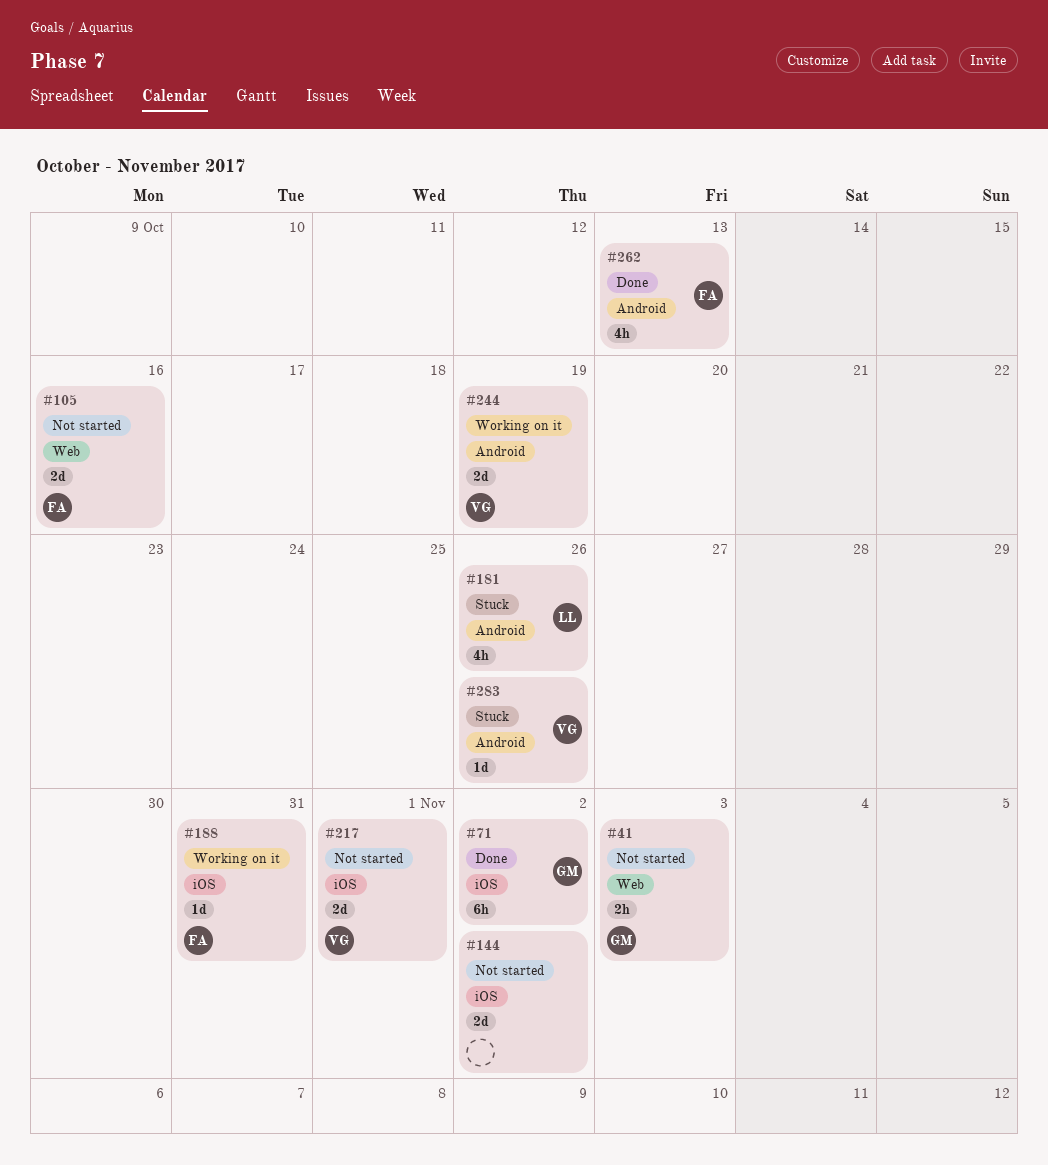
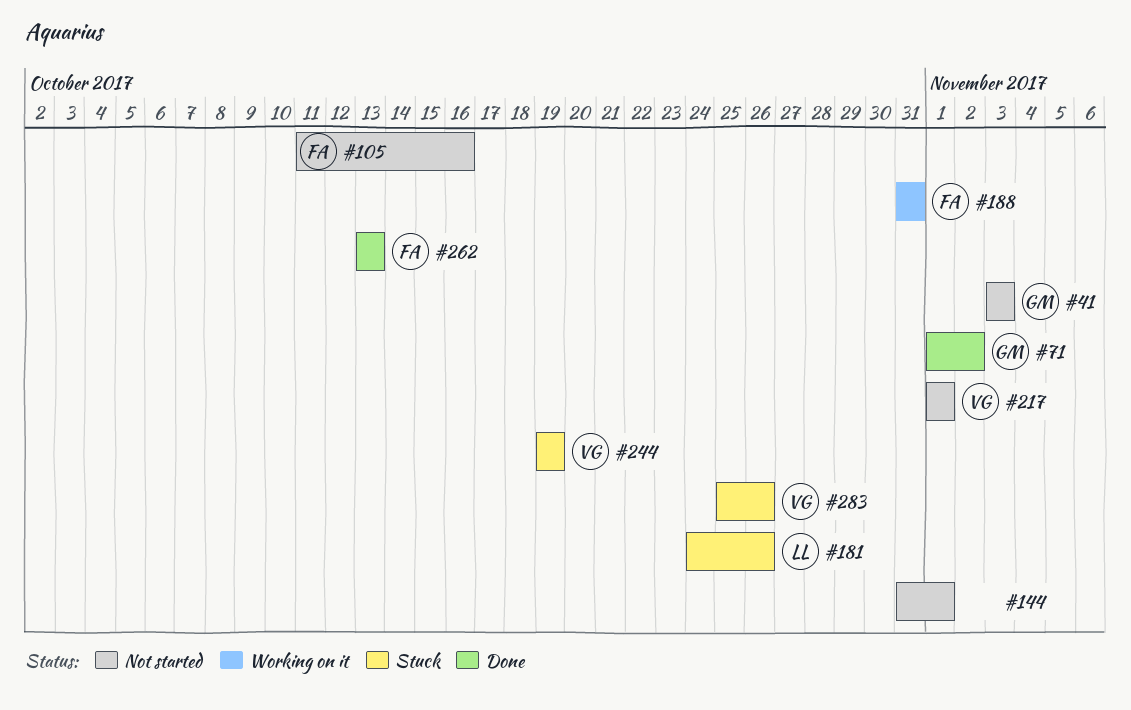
#144, due: Nov 2 -> Nov 1
#244, status: Working on it -> Stuck

